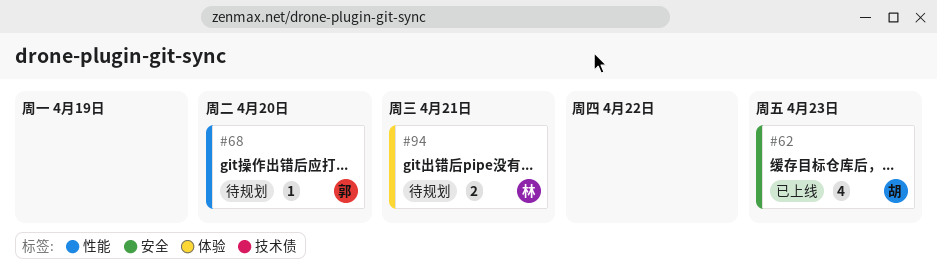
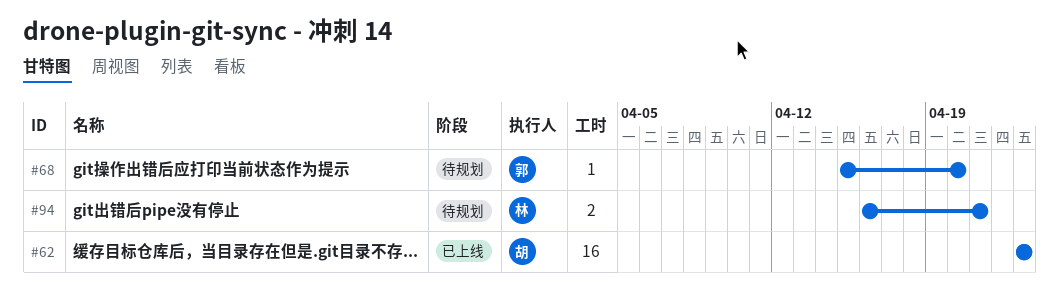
#62, estimate: 4 -> 16

